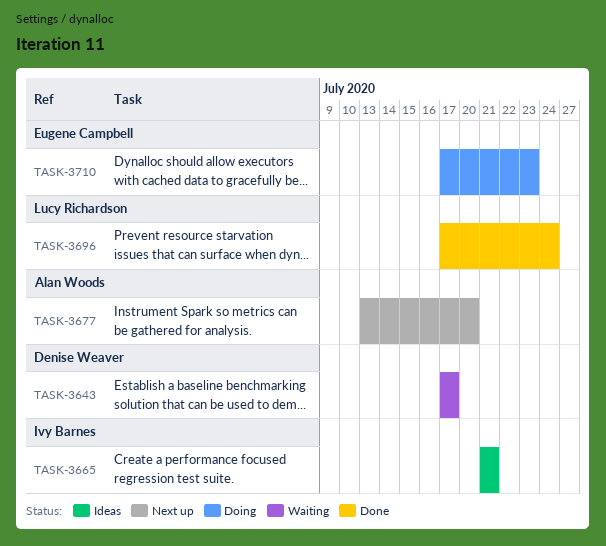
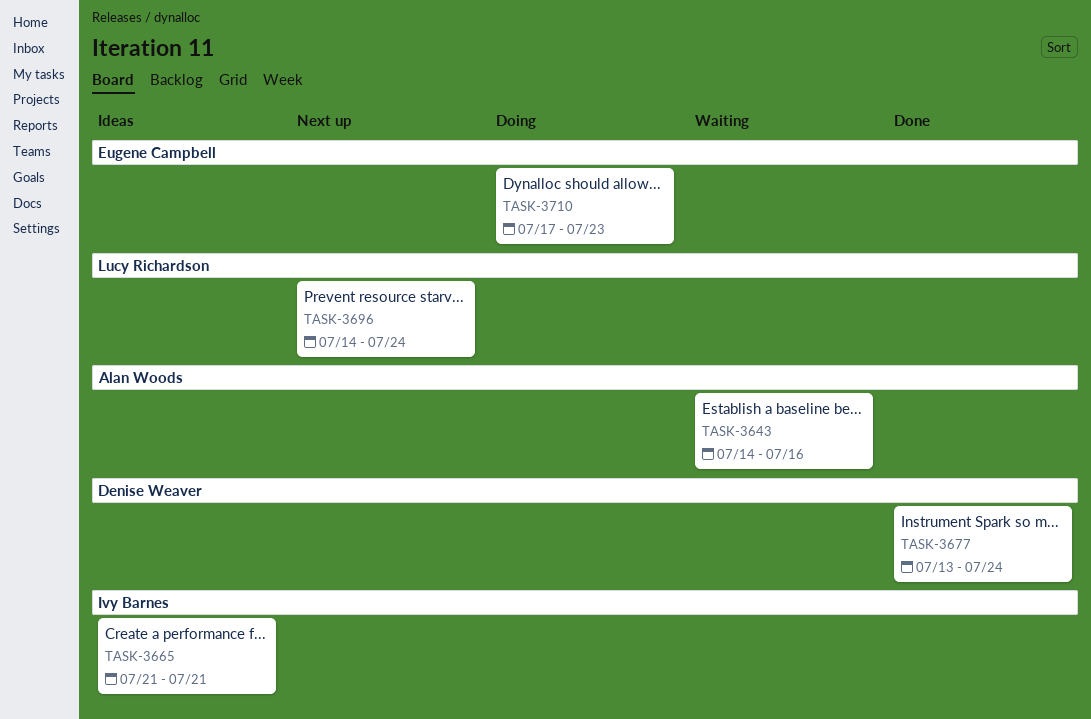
TASK-3643, owner: Denise Weaver -> Alan Woods
TASK-3643, start: Jul 17 -> Jul 14
TASK-3643, due: Jul 17 -> Jul 16
TASK-3677, status: Next up -> Done
TASK-3677, owner: Alan Woods -> Denise Weaver
TASK-3677, due: Jul 20 -> Jul 24
TASK-3696, status: Done -> Next up
TASK-3696, start: Jul 17 -> Jul 14

